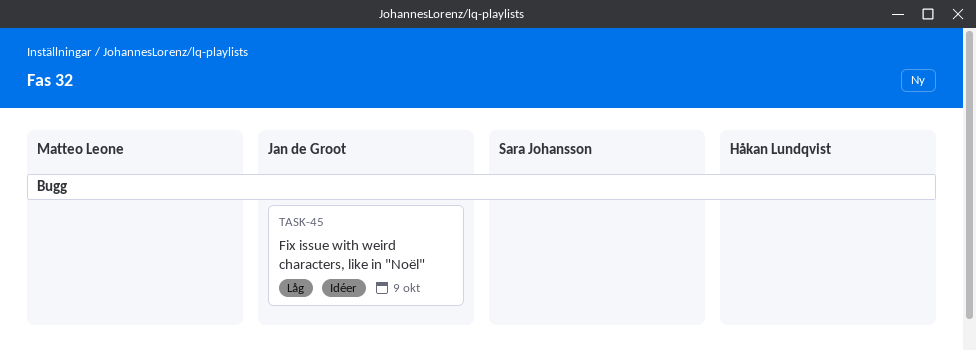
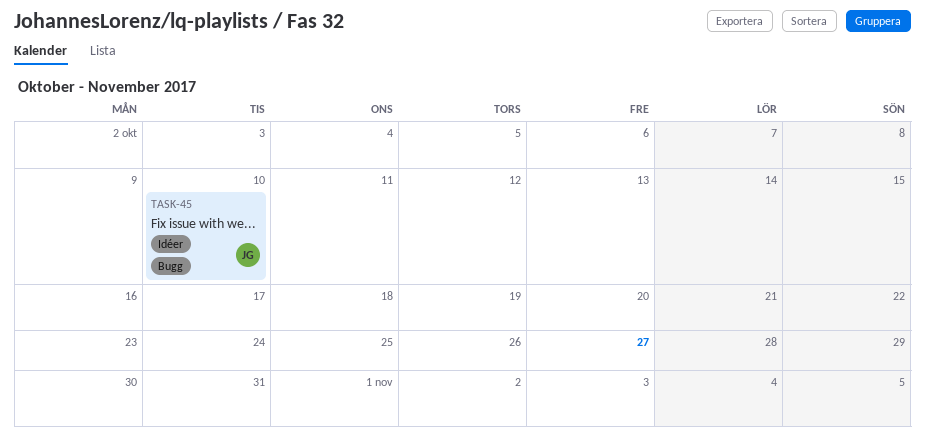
TASK-45, due: Oct 9 -> Oct 10

